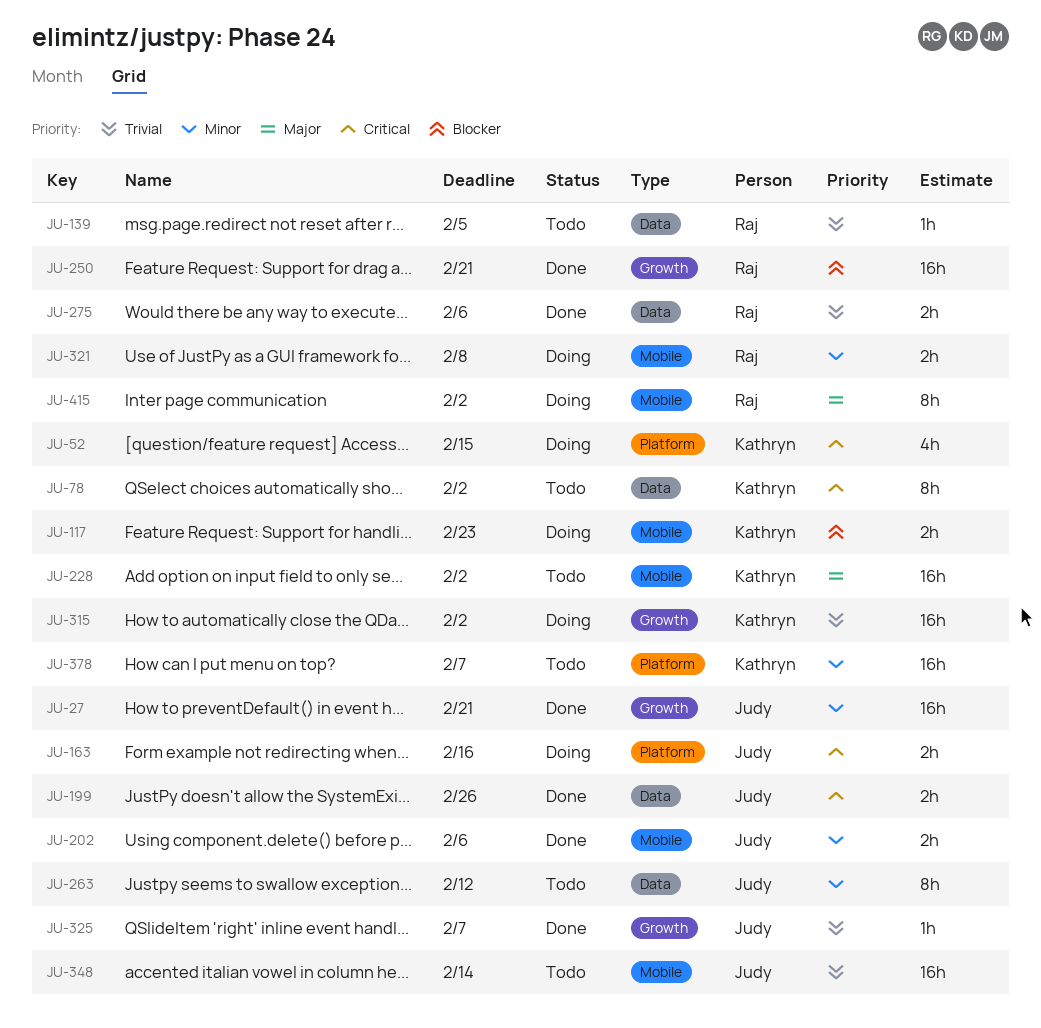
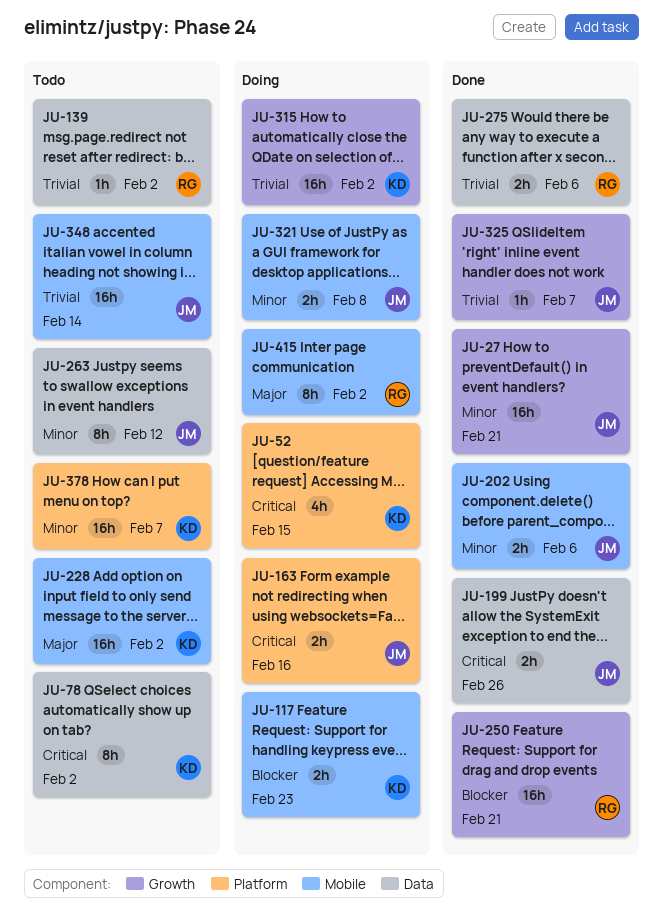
JU-139, due: Feb 5 -> Feb 2
JU-321, owner: Raj -> Judy

